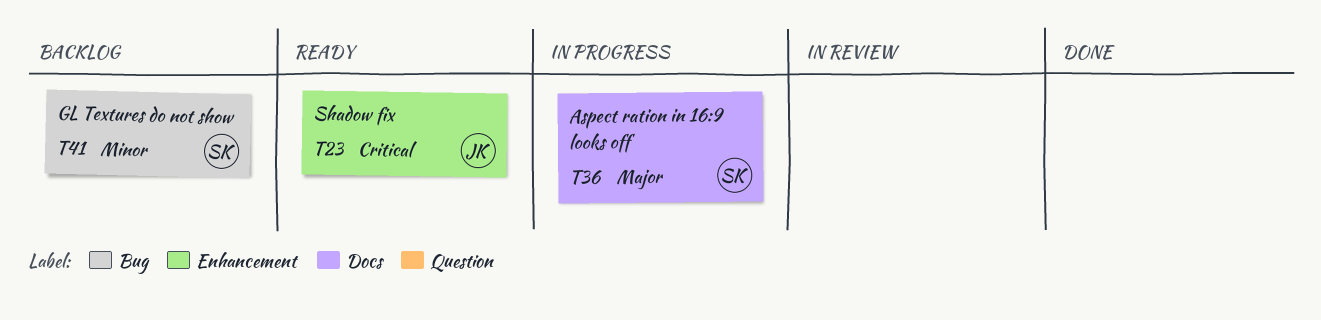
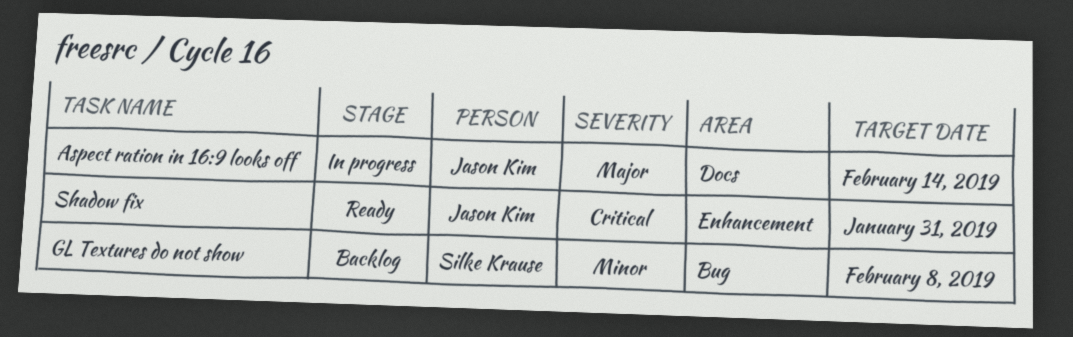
Aspect ration in 16:9 looks off, owner: Silke Krause -> Jason Kim

